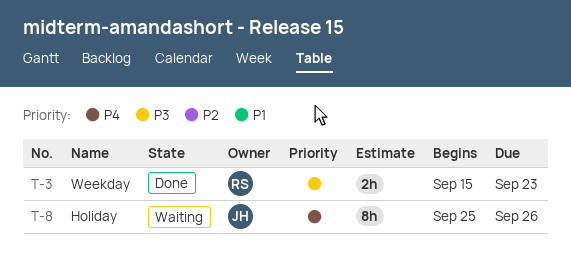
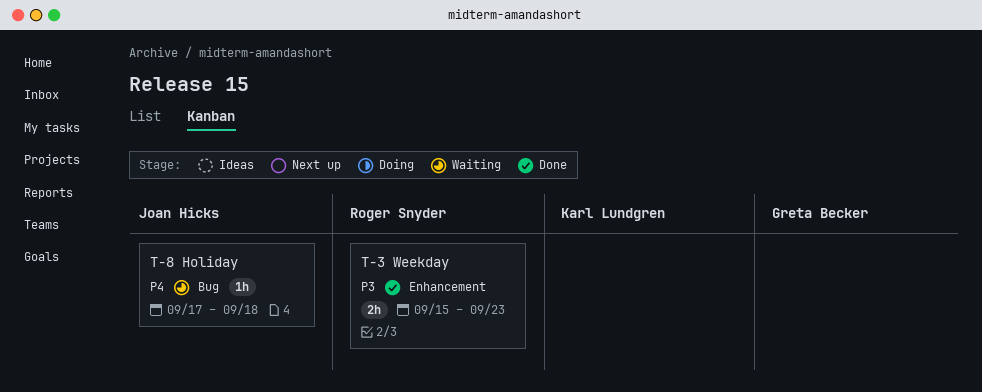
T-8, estimate: 8h -> 1h
T-8, start: Sep 25 -> Sep 17
T-8, due: Sep 26 -> Sep 18

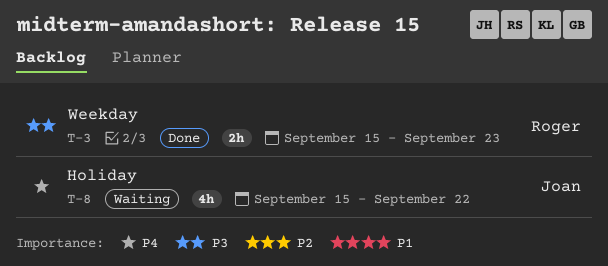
T-8, estimate: 1h -> 4h
T-8, start: Sep 17 -> Sep 15
T-8, due: Sep 18 -> Sep 22

